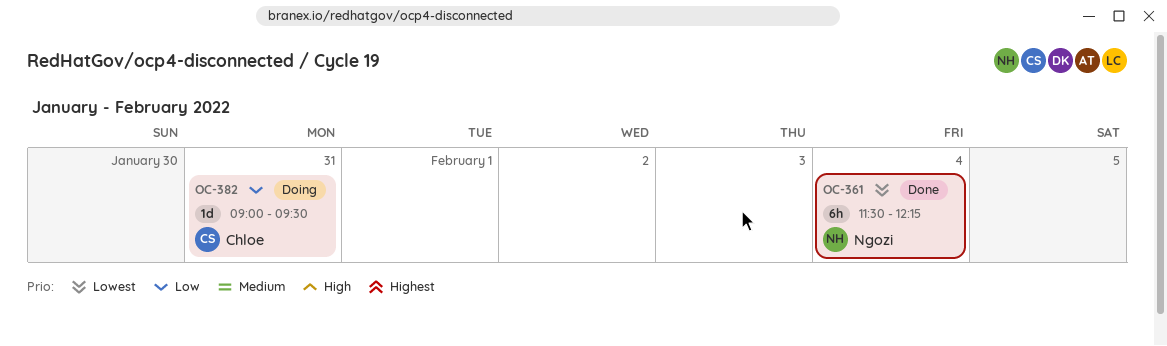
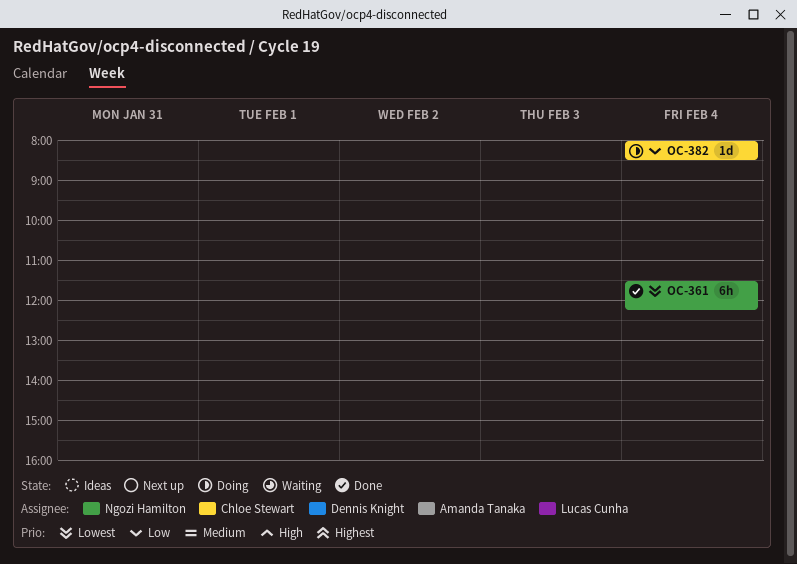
OC-382, day: Jan 31 -> Feb 4
OC-382, begins: 09:00 -> 08:00
OC-382, ends: 09:30 -> 08:30

